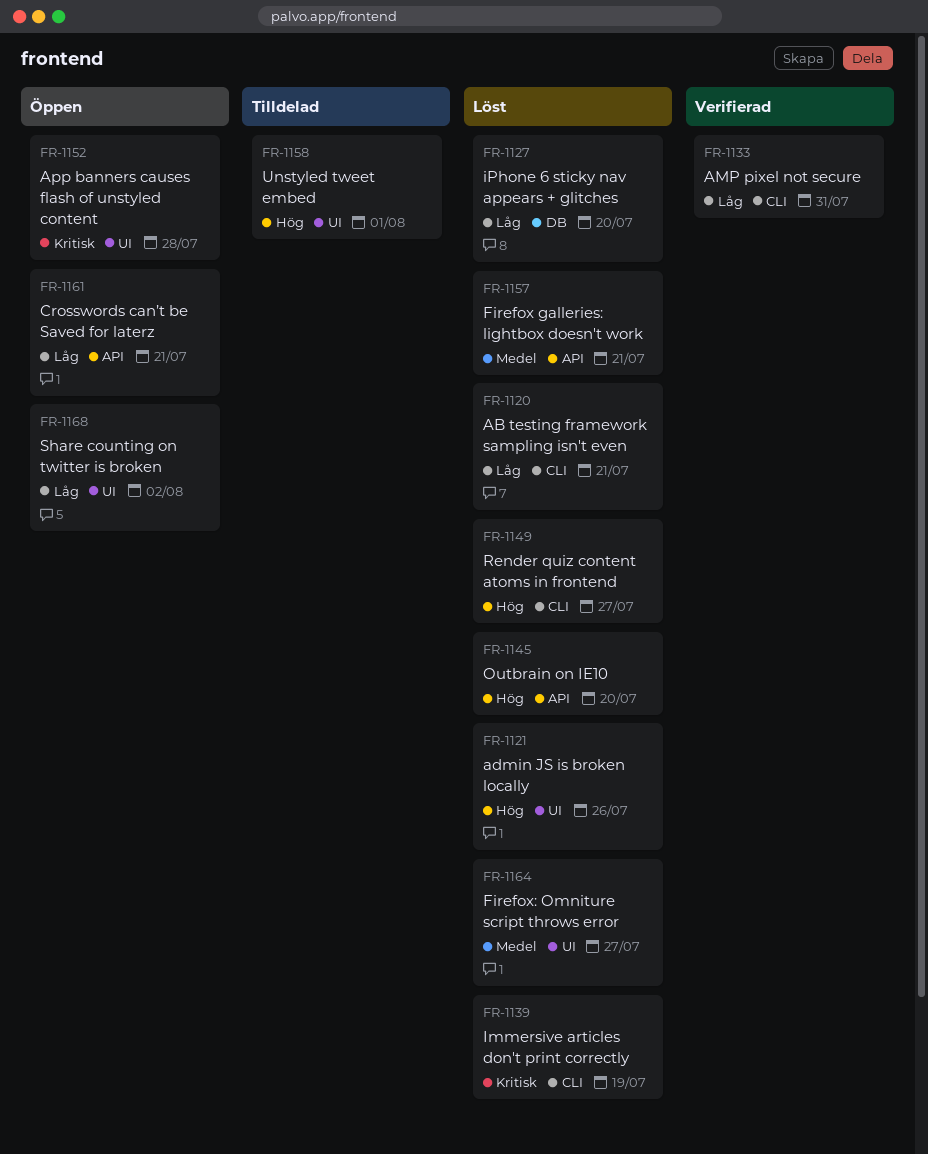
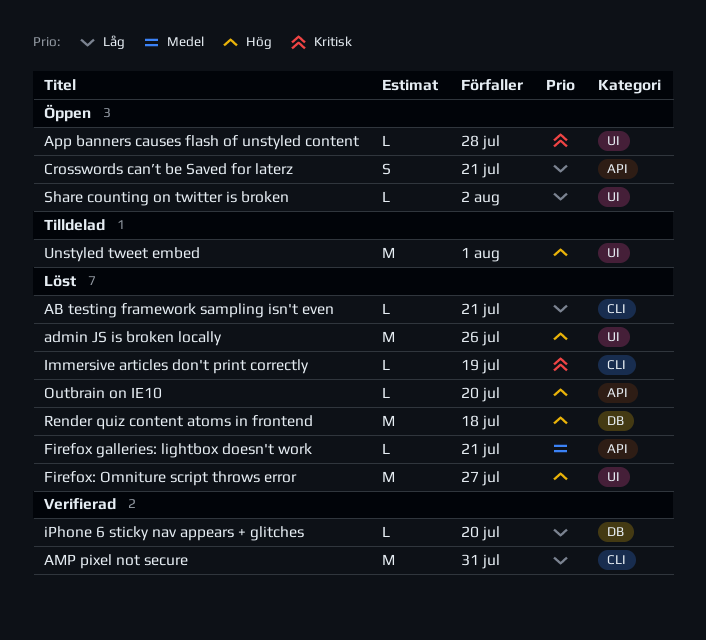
Firefox: Omniture script throws error, priority: Medel -> Hög
iPhone 6 sticky nav appears + glitches, status: Löst -> Verifierad
Render quiz content atoms in frontend, label: CLI -> DB
Render quiz content atoms in frontend, due: Jul 27 -> Jul 18

